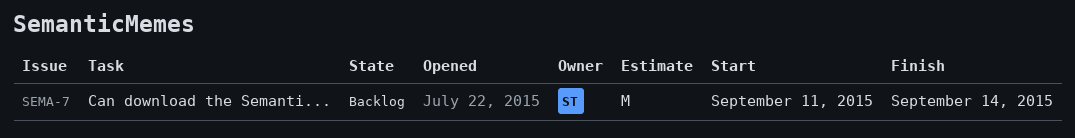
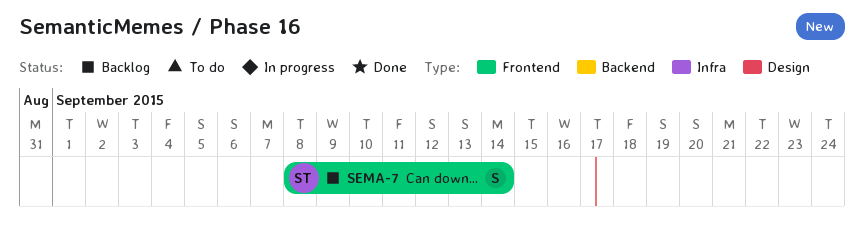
SEMA-7, estimate: M -> S
SEMA-7, start: Sep 11 -> Sep 8

